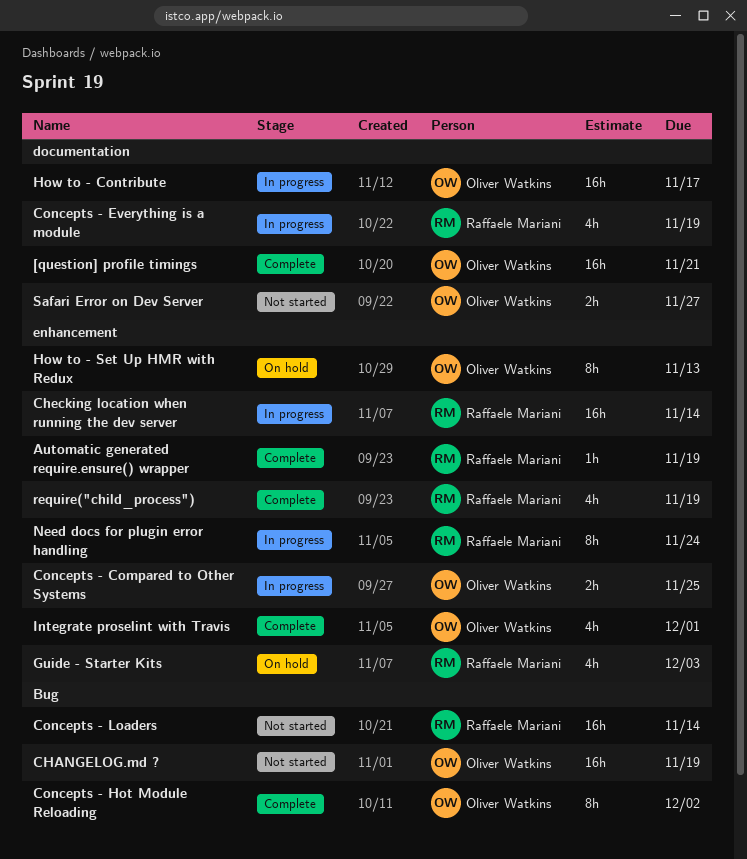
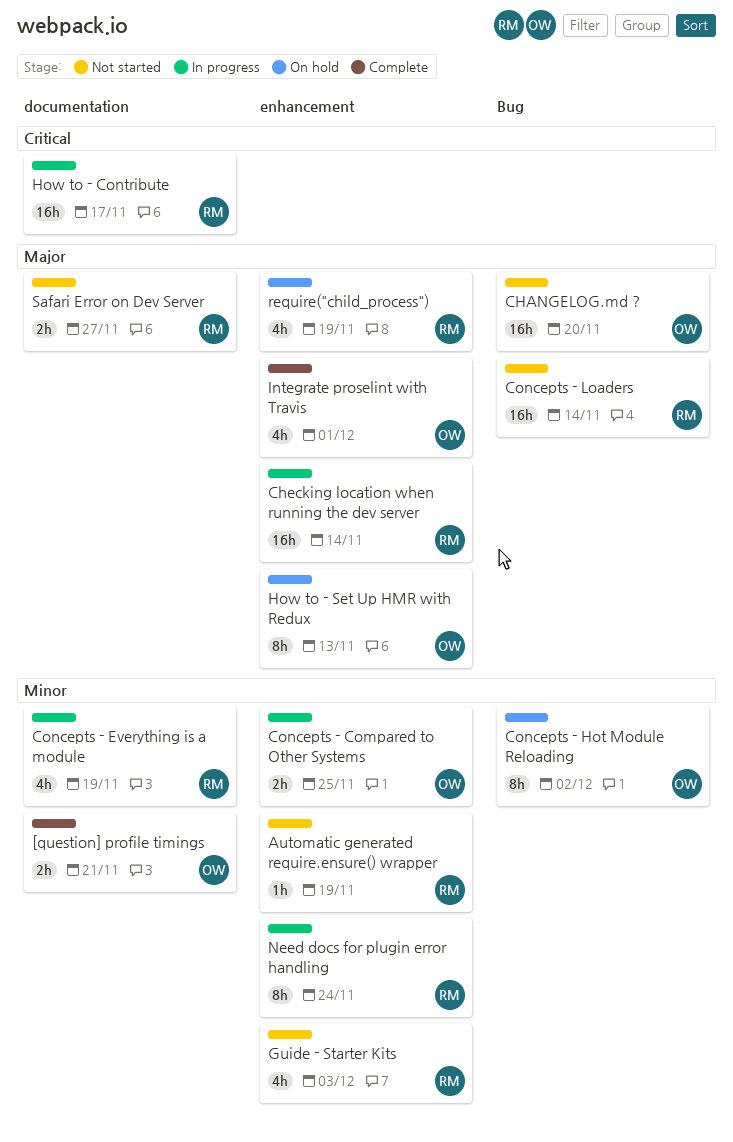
[question] profile timings, estimate: 16h -> 2h
Automatic generated require.ensure() wrapper, status: Complete -> Not started
CHANGELOG.md ?, due: Nov 19 -> Nov 20
Concepts - Hot Module Reloading, status: Complete -> On hold
Guide - Starter Kits, status: On hold -> Not started
How to - Contribute, owner: Oliver Watkins -> Raffaele Mariani
require("child_process"), status: Complete -> On hold
Safari Error on Dev Server, owner: Oliver Watkins -> Raffaele Mariani

